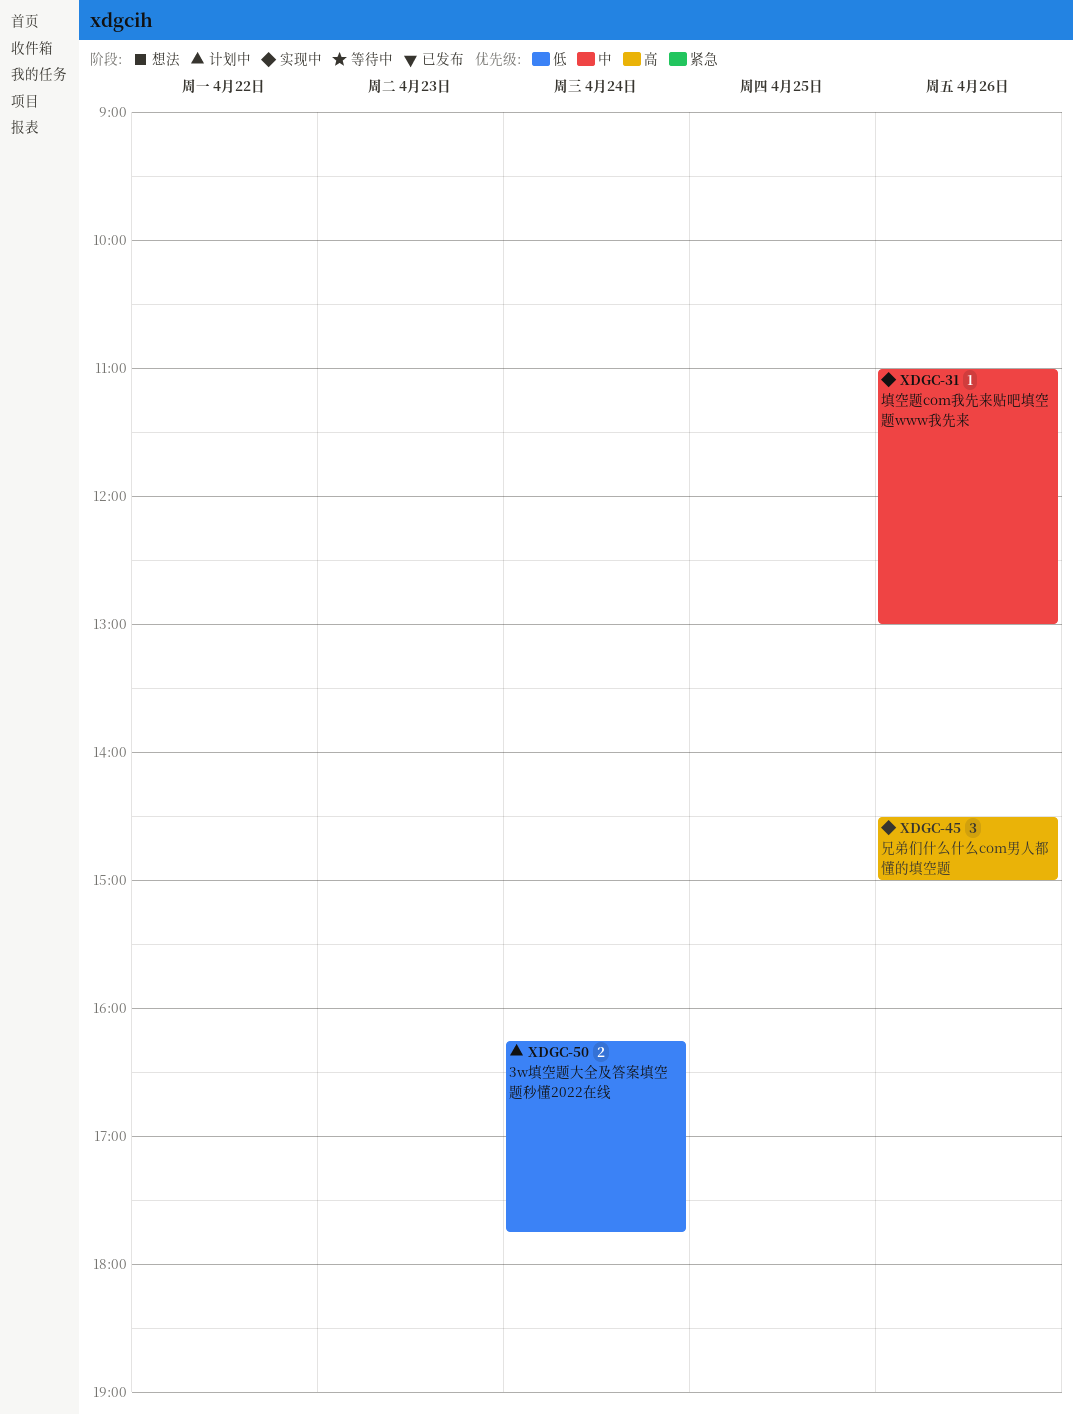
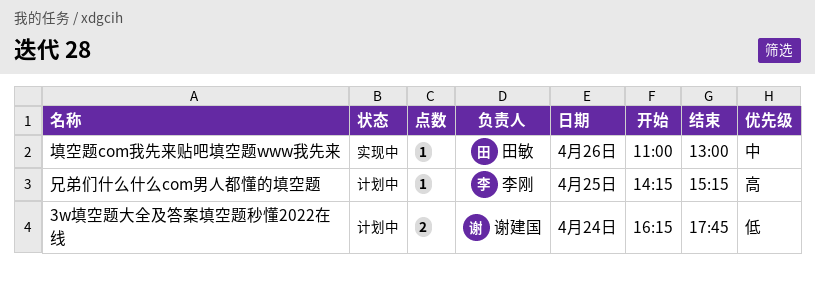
兄弟们什么什么com男人都懂的填空题, status: 实现中 -> 计划中
兄弟们什么什么com男人都懂的填空题, estimate: 3 -> 1
兄弟们什么什么com男人都懂的填空题, day: Apr 26 -> Apr 25
兄弟们什么什么com男人都懂的填空题, begins: 14:30 -> 14:15
兄弟们什么什么com男人都懂的填空题, ends: 15:00 -> 15:15

